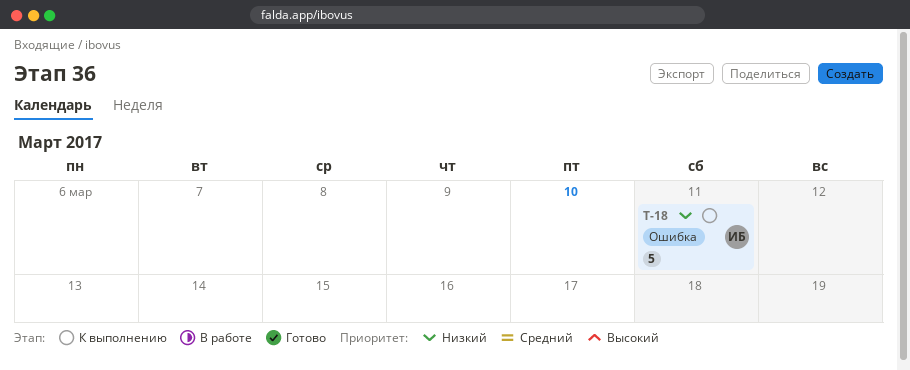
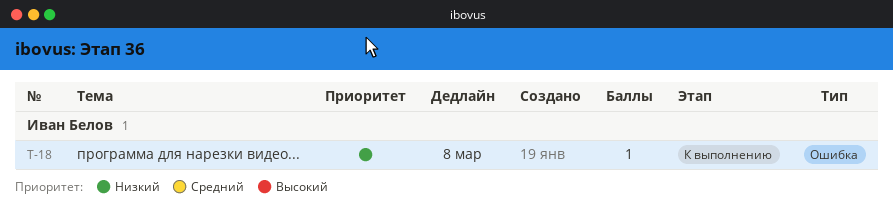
T-18, estimate: 5 -> 1
T-18, due: Mar 11 -> Mar 8

